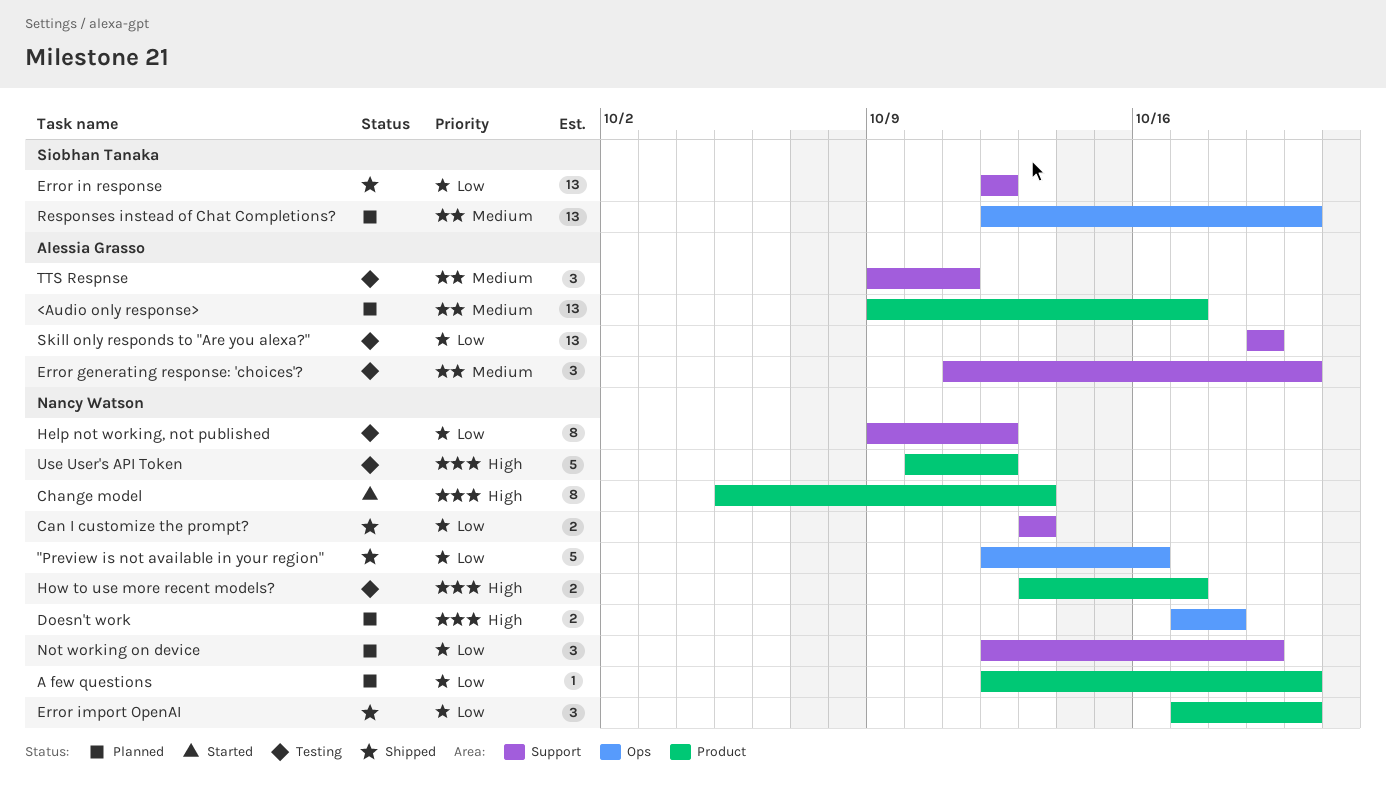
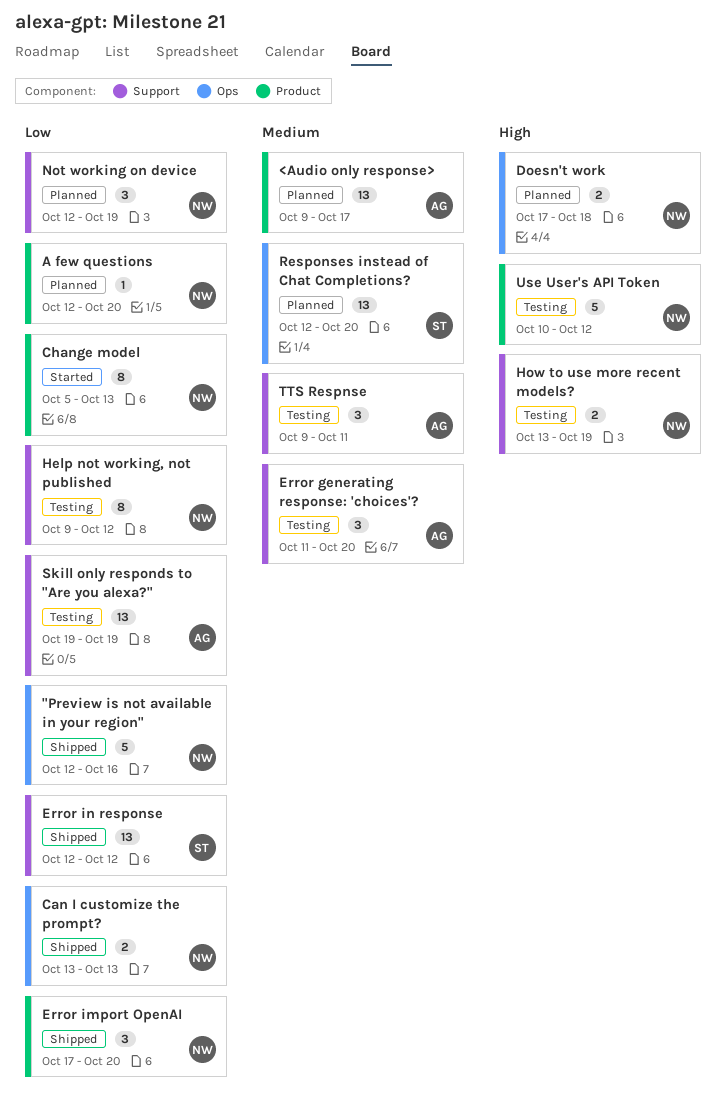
Can I customize the prompt?, label: Support -> Ops
Change model, priority: High -> Low
How to use more recent models?, label: Product -> Support
How to use more recent models?, due: Oct 17 -> Oct 19

